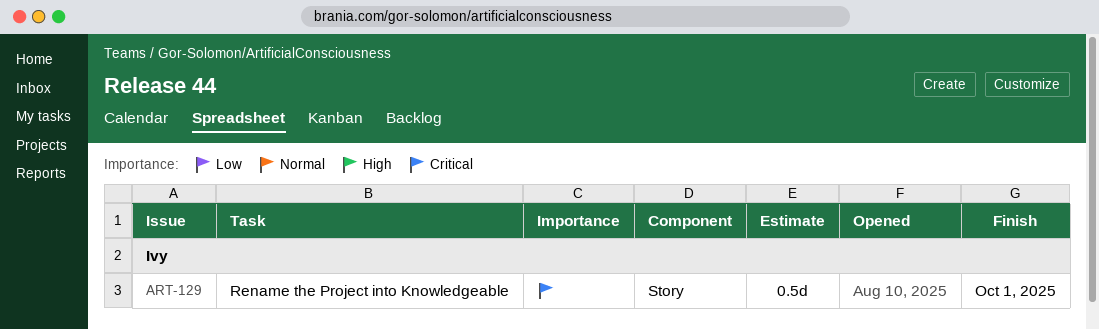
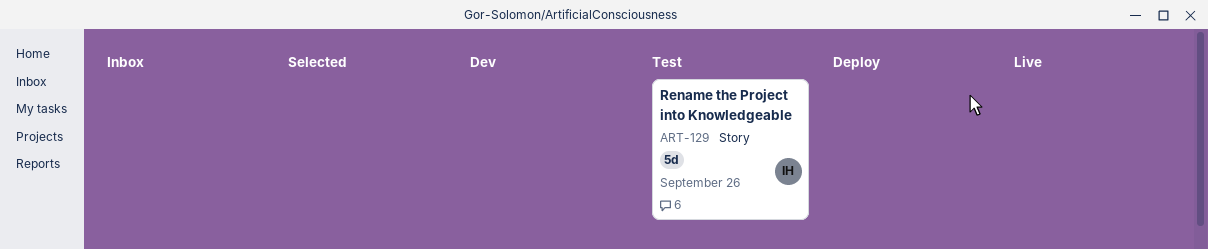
ART-129, estimate: 0.5d -> 5d
ART-129, due: Oct 1 -> Sep 26

